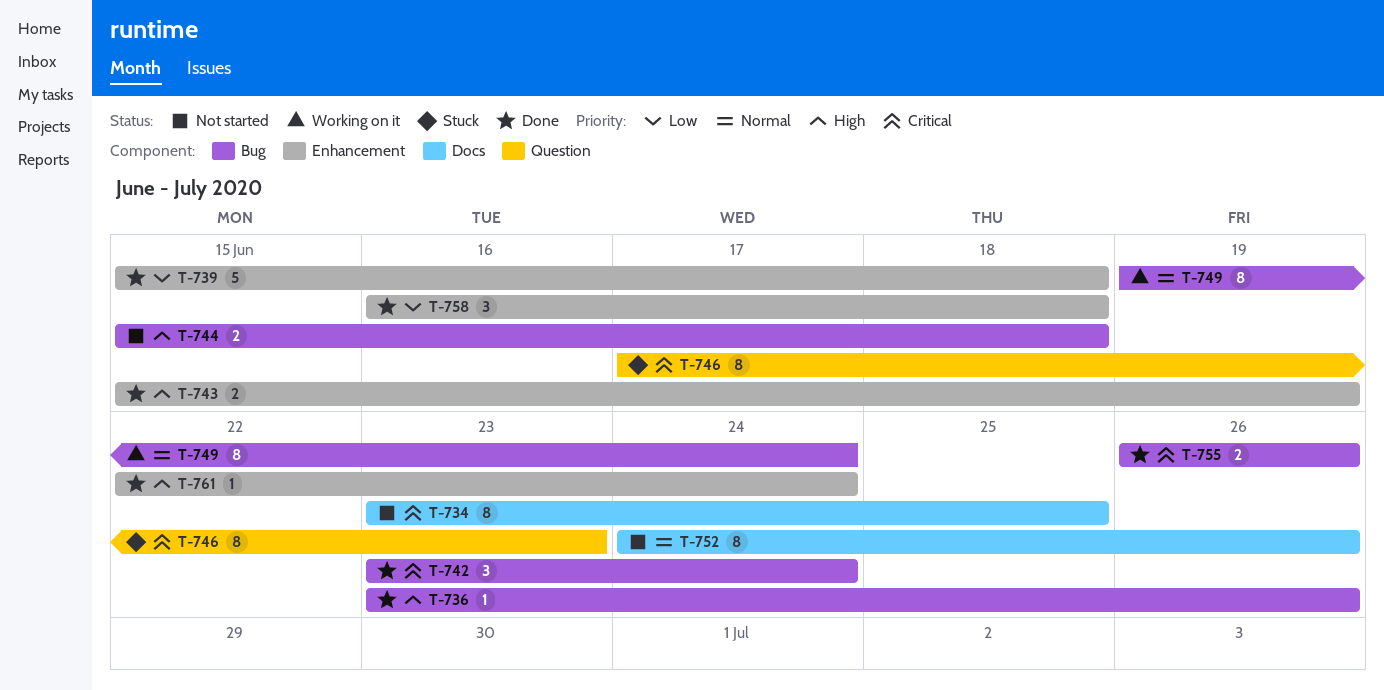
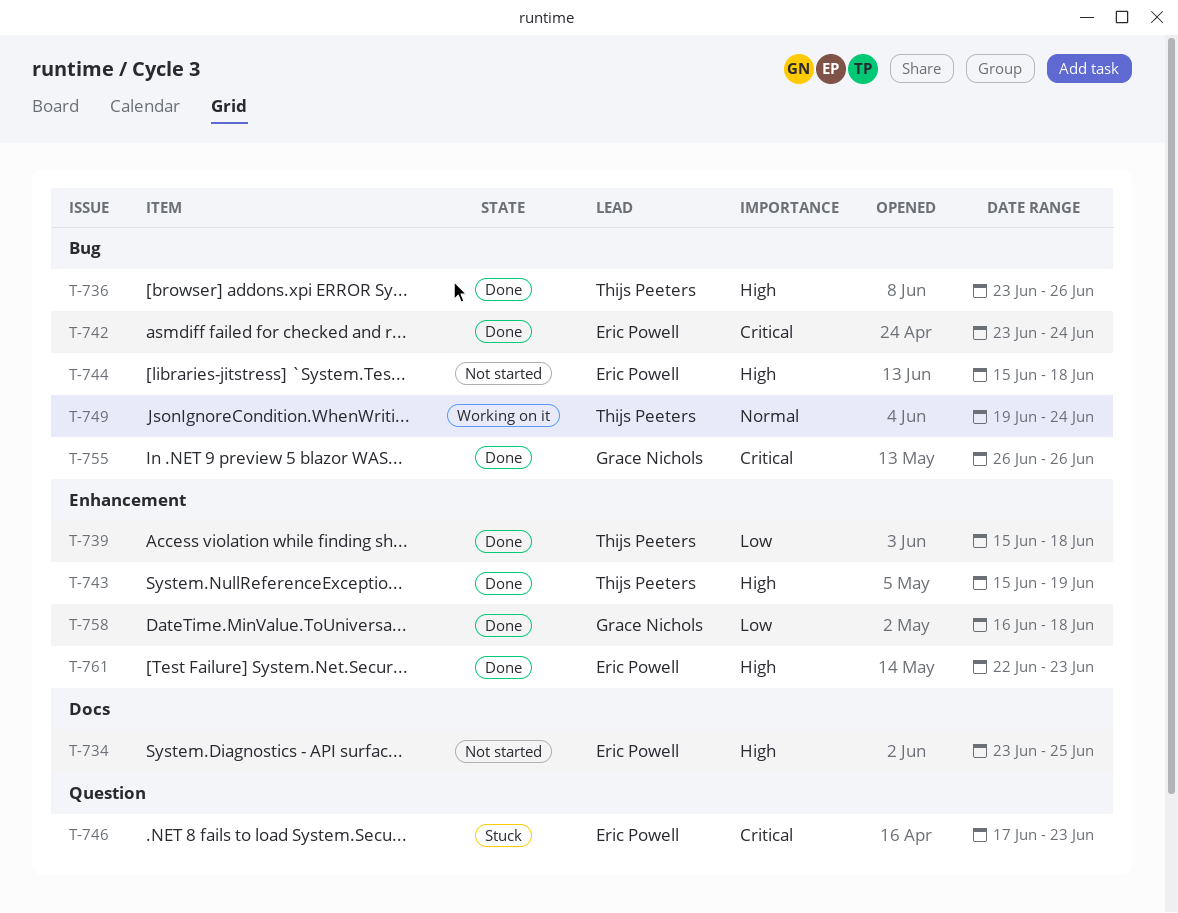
T-734, priority: Critical -> High
T-752: present -> none
T-761, due: Jun 24 -> Jun 23

